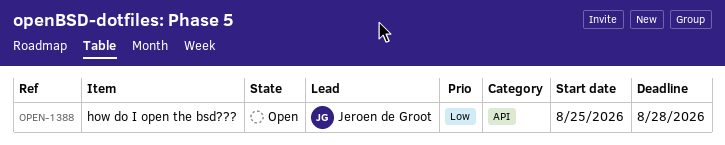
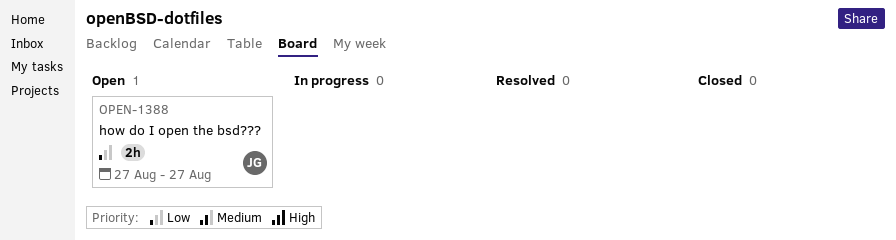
OPEN-1388, start: Aug 25 -> Aug 27
OPEN-1388, due: Aug 28 -> Aug 27

